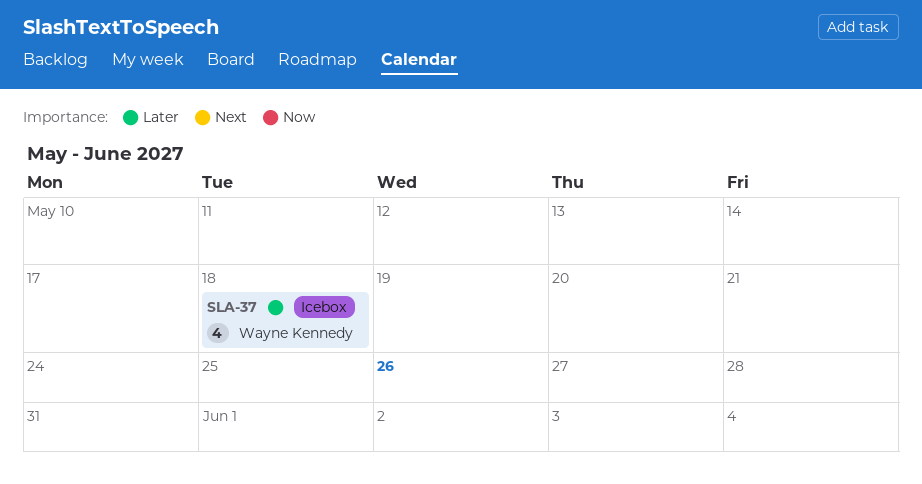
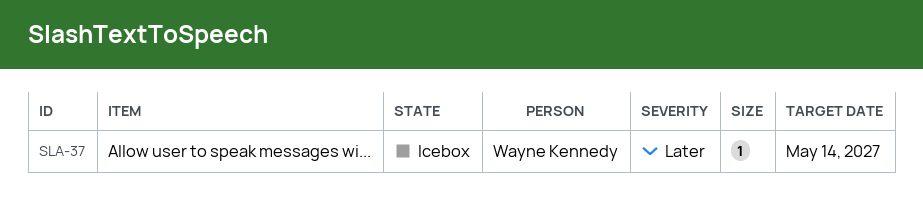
SLA-37, estimate: 4 -> 1
SLA-37, due: May 18 -> May 14

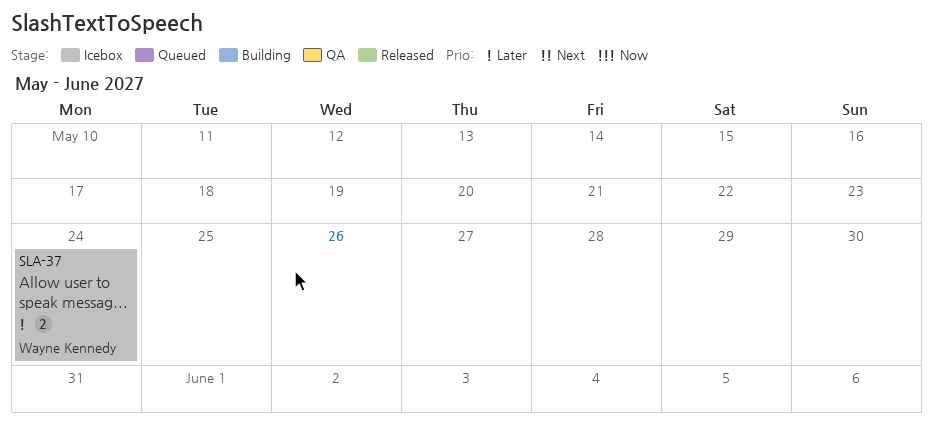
SLA-37, estimate: 1 -> 2
SLA-37, due: May 14 -> May 24

